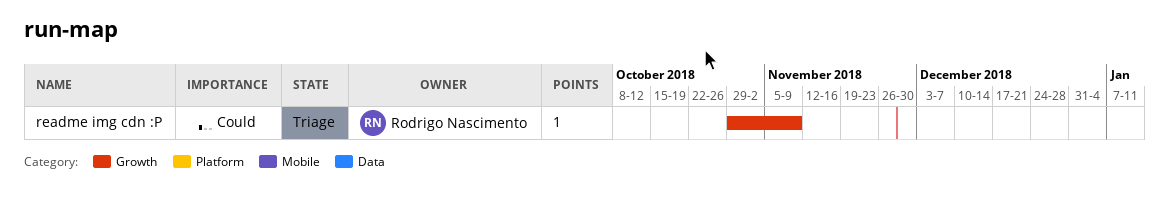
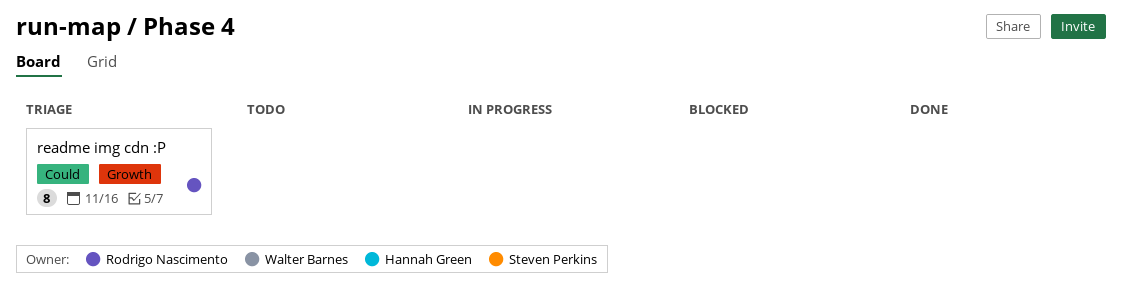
readme img cdn :P, estimate: 1 -> 8
readme img cdn :P, due: Nov 9 -> Nov 16

